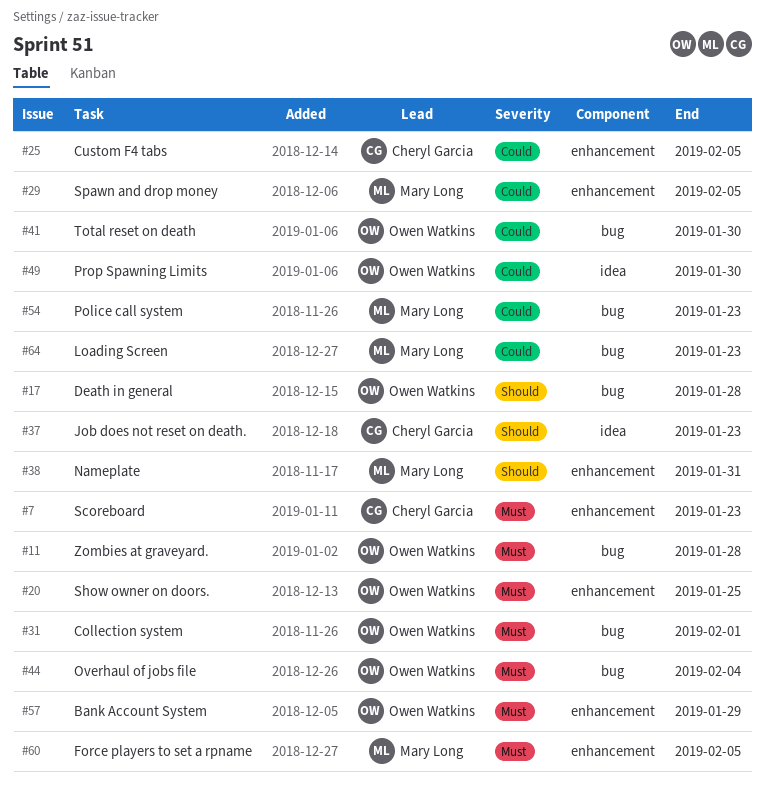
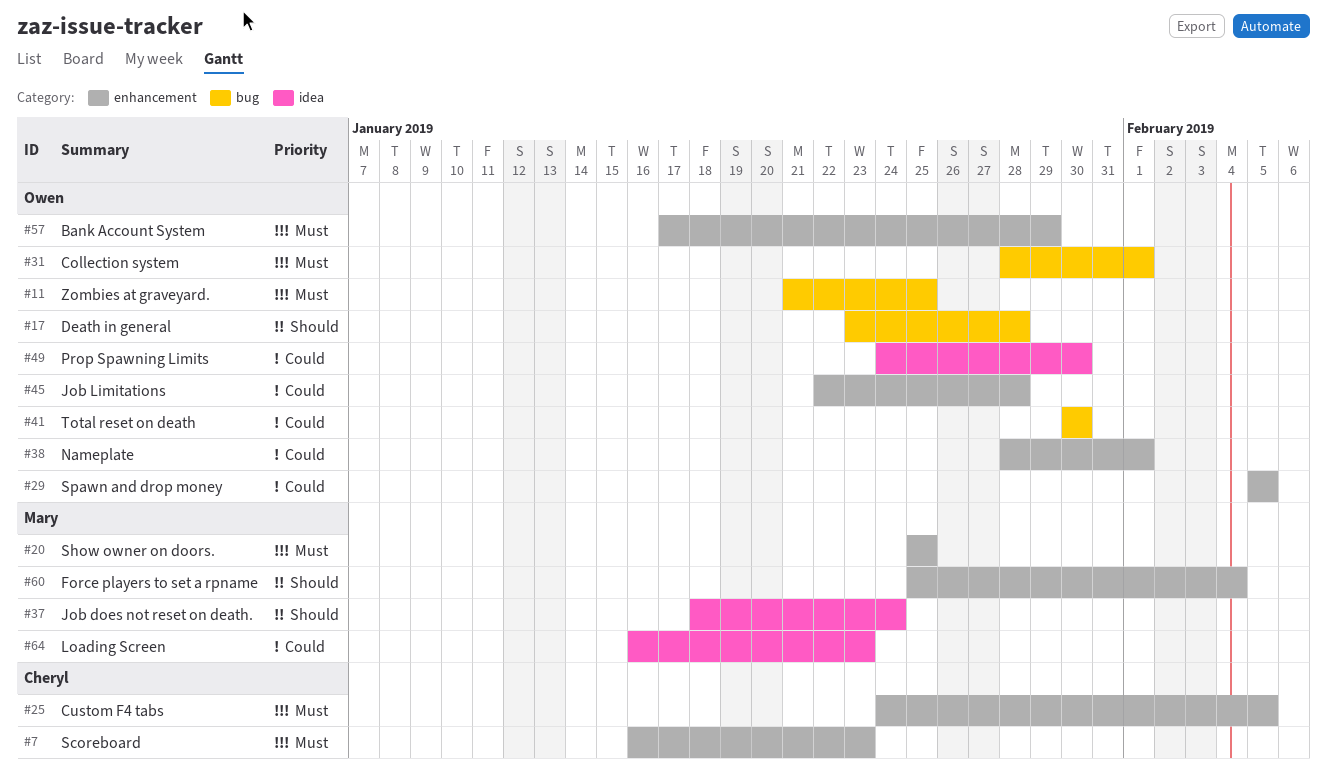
#11, due: Jan 28 -> Jan 25
#20, owner: Owen Watkins -> Mary Long
#25, priority: Could -> Must
#29, owner: Mary Long -> Owen Watkins
#37, owner: Cheryl Garcia -> Mary Long
#37, due: Jan 23 -> Jan 24
#38, owner: Mary Long -> Owen Watkins
#38, priority: Should -> Could
#38, due: Jan 31 -> Feb 1
#44: present -> none
#45: none -> present
#54: present -> none
#60, priority: Must -> Should
#60, due: Feb 5 -> Feb 4
#64, label: bug -> idea

